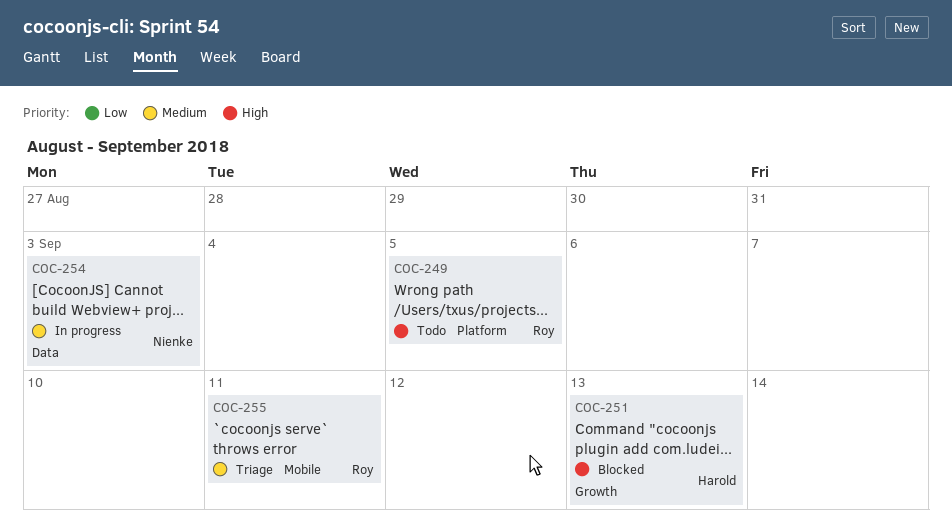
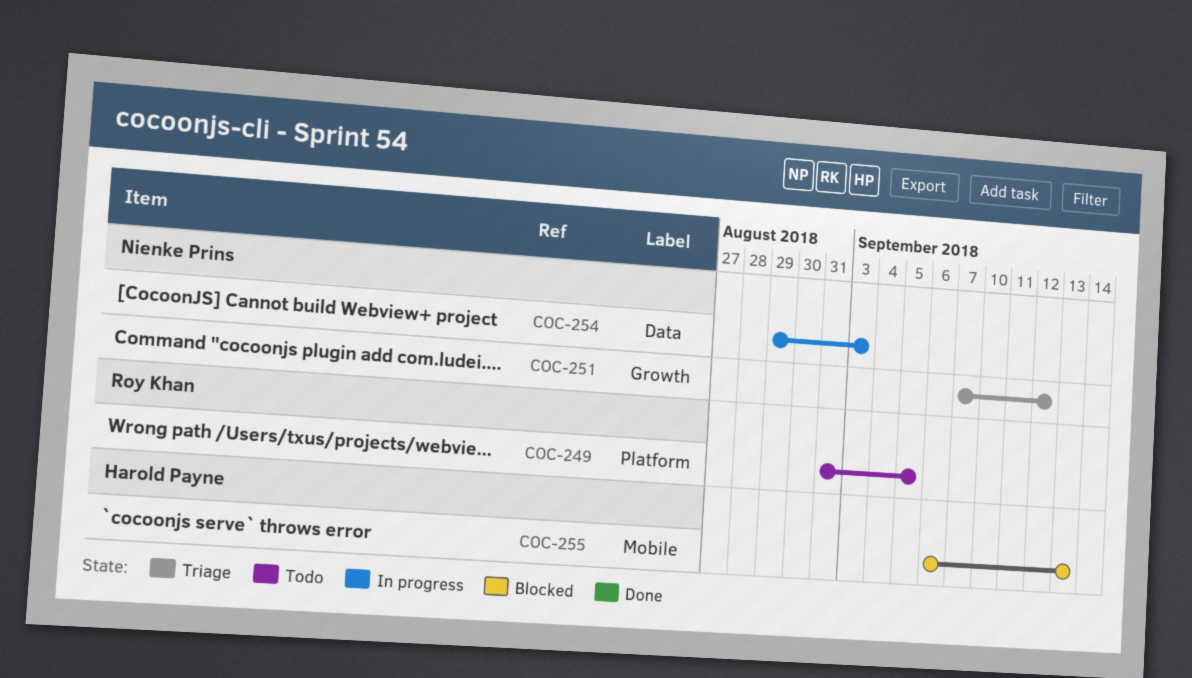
COC-251, status: Blocked -> Triage
COC-251, owner: Harold Payne -> Nienke Prins
COC-251, due: Sep 13 -> Sep 12
COC-255, status: Triage -> Blocked
COC-255, owner: Roy Khan -> Harold Payne
COC-255, due: Sep 11 -> Sep 13

